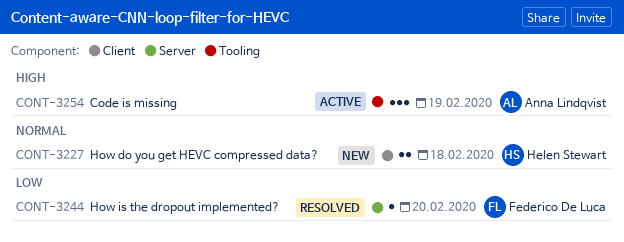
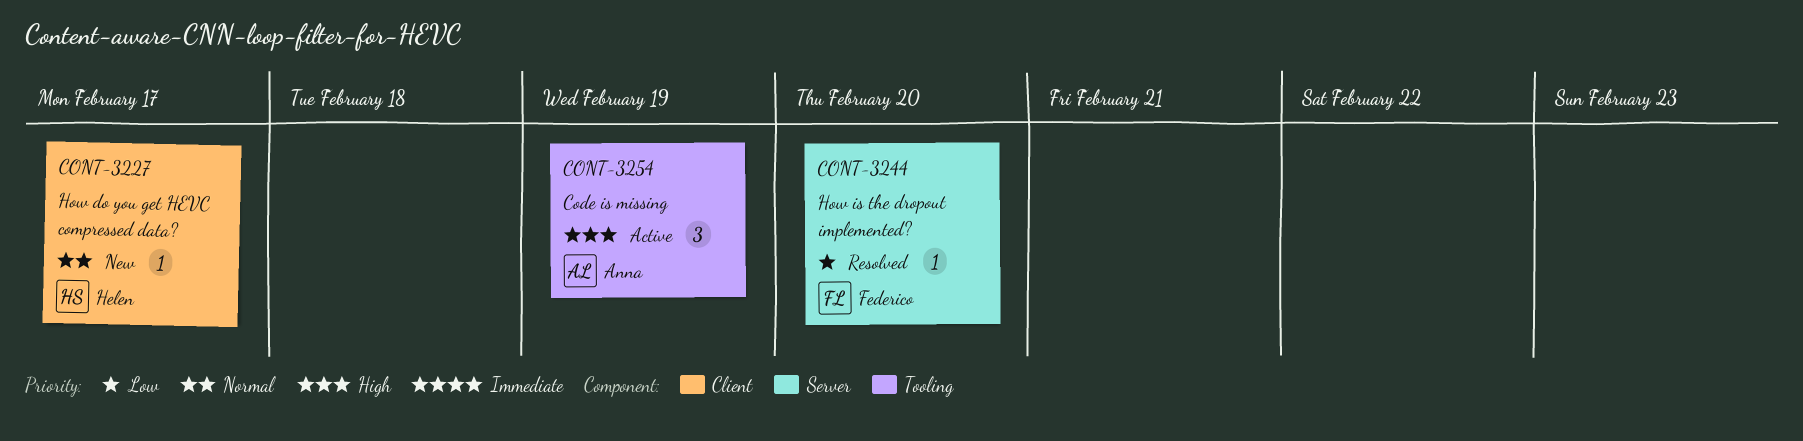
CONT-3227, estimate: 2 -> 1
CONT-3227, due: Feb 18 -> Feb 17

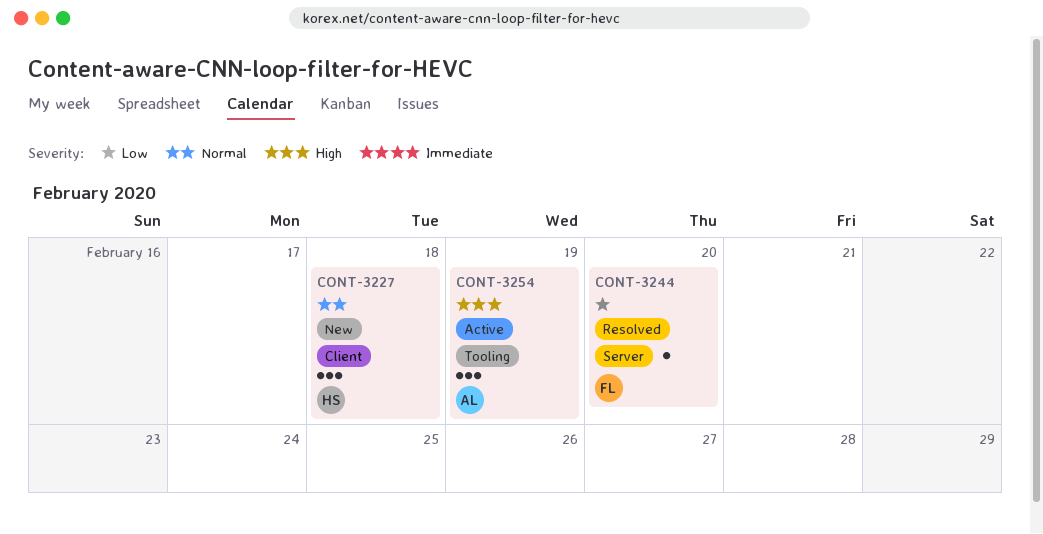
CONT-3227, estimate: 1 -> 3
CONT-3227, due: Feb 17 -> Feb 18

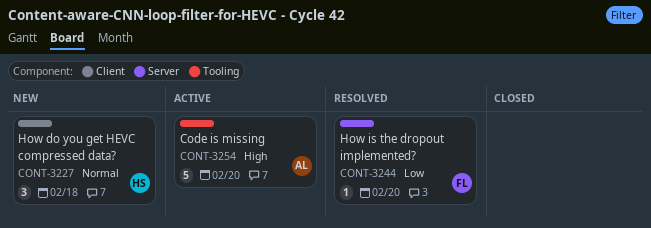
CONT-3254, estimate: 3 -> 5
CONT-3254, due: Feb 19 -> Feb 20

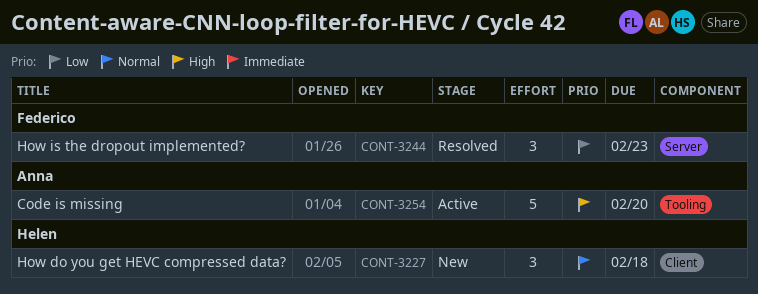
CONT-3244, estimate: 1 -> 3
CONT-3244, due: Feb 20 -> Feb 23

